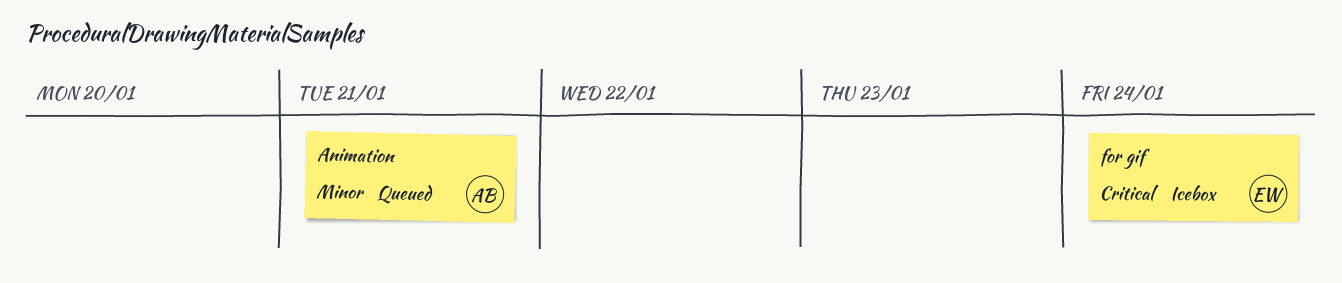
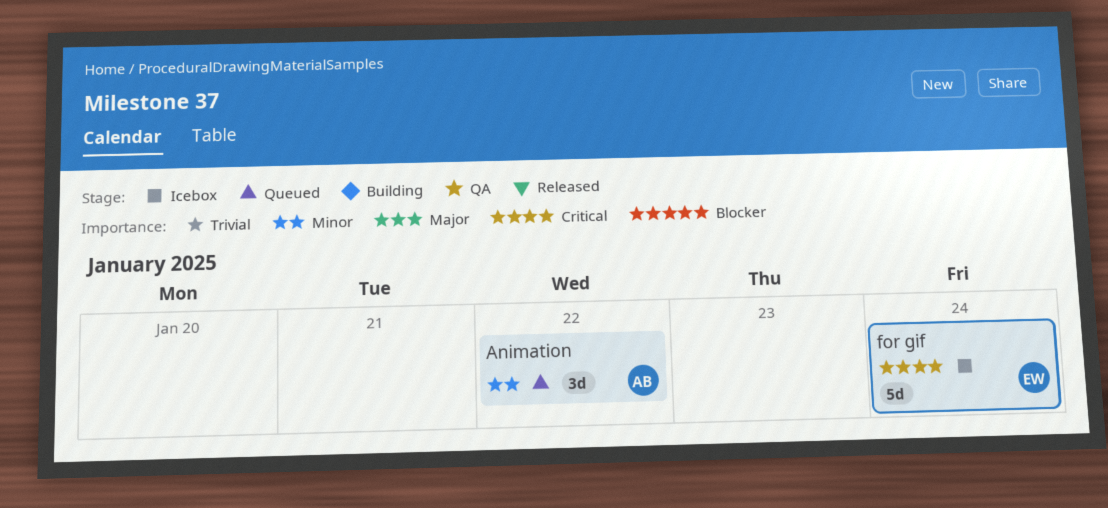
Animation, due: Jan 21 -> Jan 22

